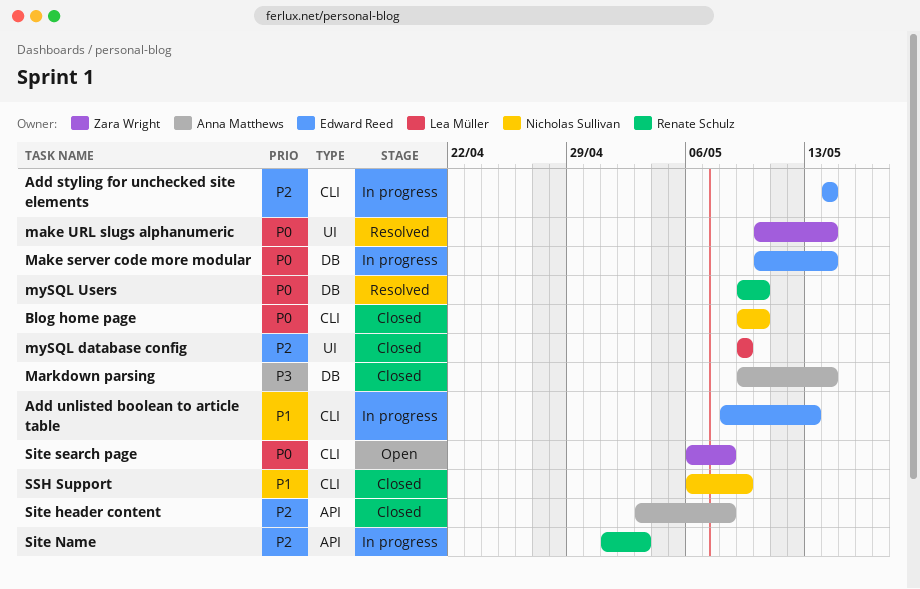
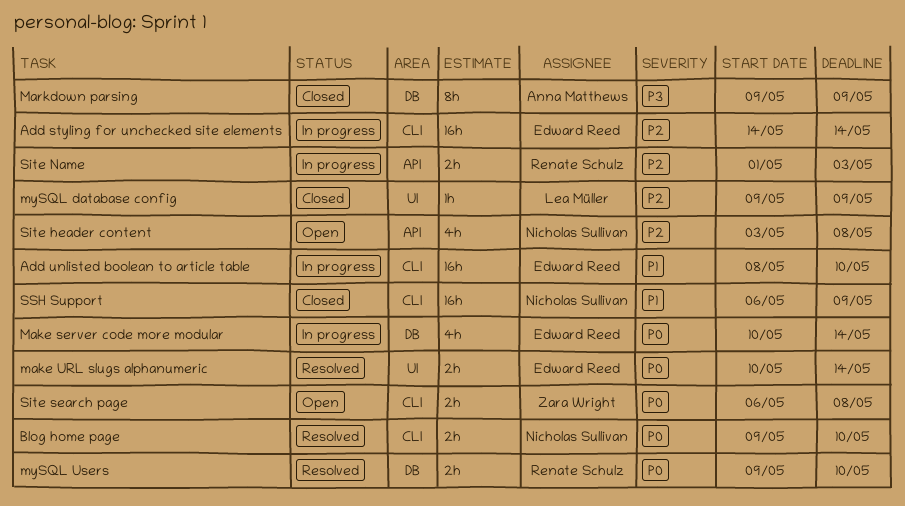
Add unlisted boolean to article table, due: May 13 -> May 10
Blog home page, status: Closed -> Resolved
make URL slugs alphanumeric, owner: Zara Wright -> Edward Reed
Markdown parsing, due: May 14 -> May 9
Site header content, status: Closed -> Open
Site header content, owner: Anna Matthews -> Nicholas Sullivan

